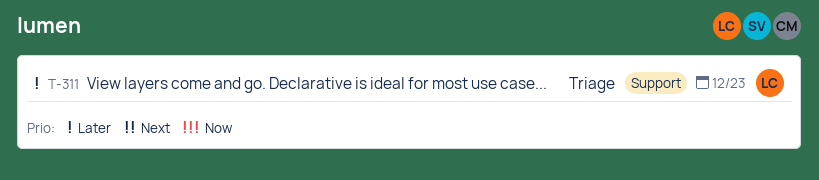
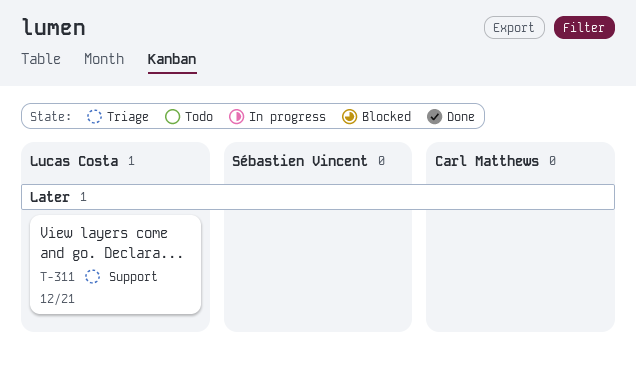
T-311, due: Dec 23 -> Dec 21

